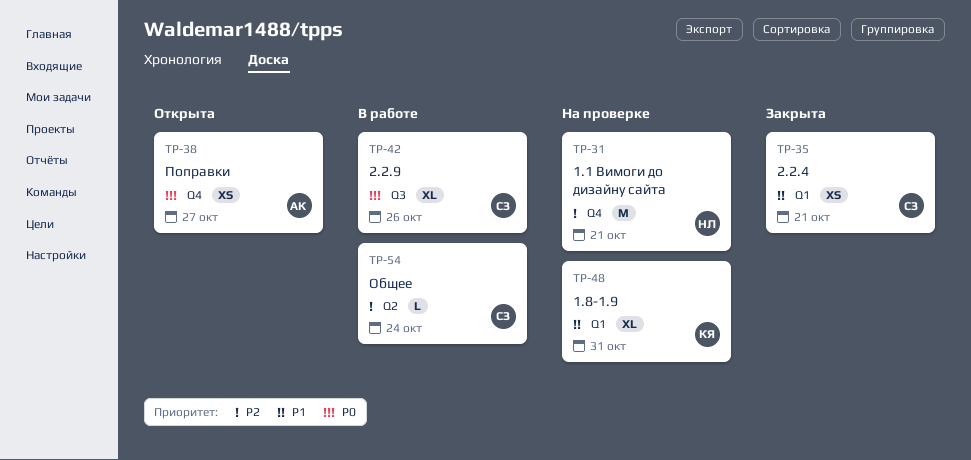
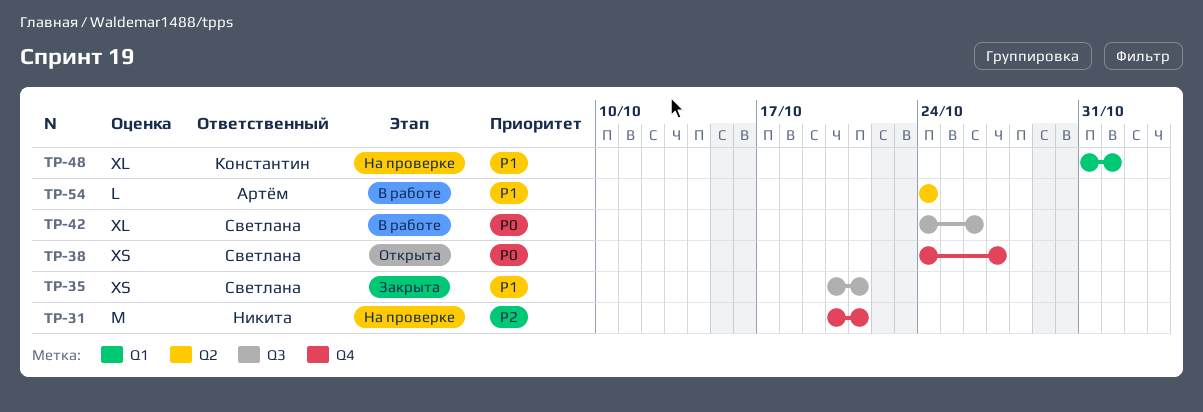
TP-35, label: Q1 -> Q3
TP-38, owner: Артём -> Светлана
TP-48, due: Oct 31 -> Nov 1
TP-54, owner: Светлана -> Артём
TP-54, priority: P2 -> P1

